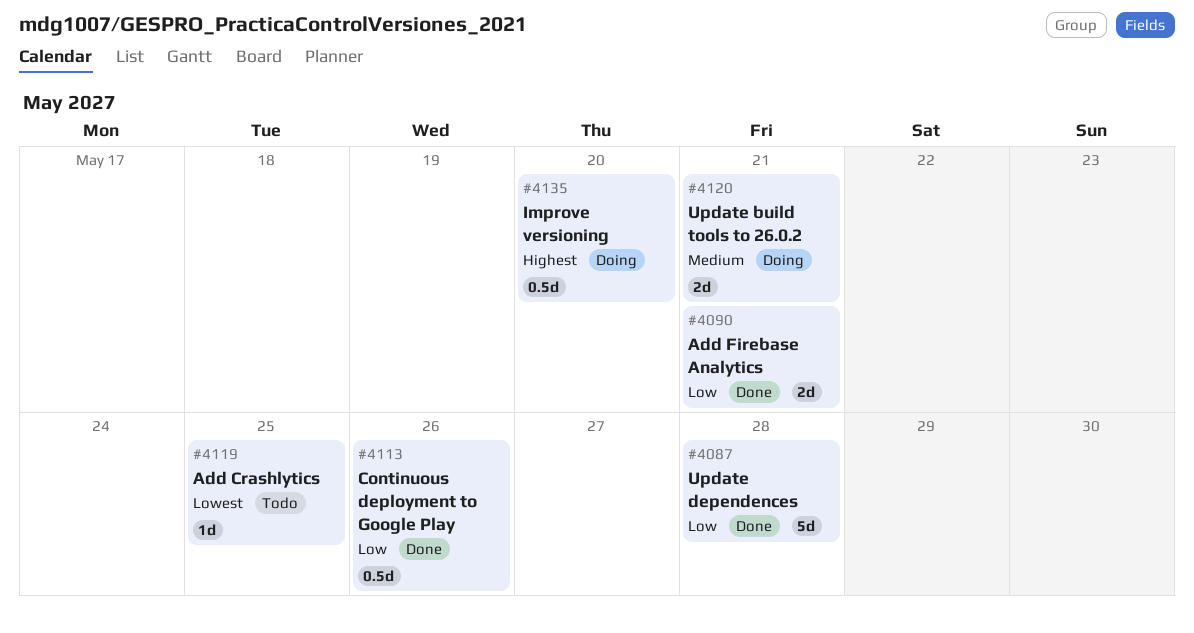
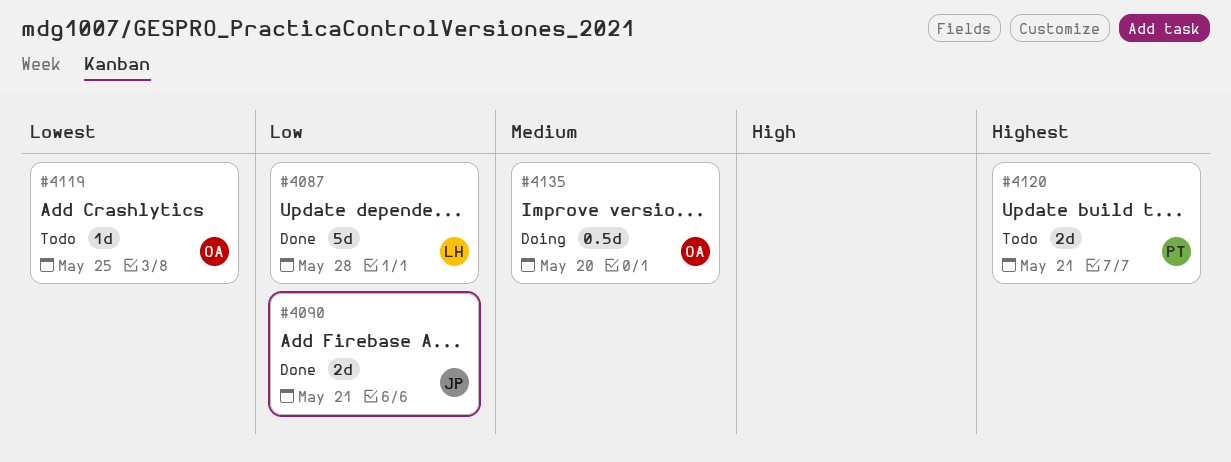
#4113: present -> none
#4120, status: Doing -> Todo
#4120, priority: Medium -> Highest
#4135, priority: Highest -> Medium

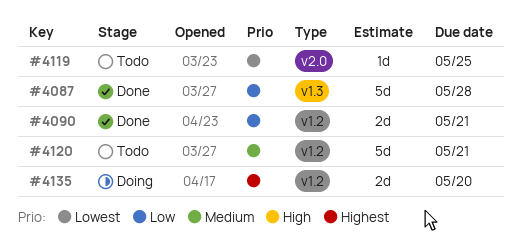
#4120, priority: Highest -> Medium
#4120, estimate: 2d -> 5d
#4135, priority: Medium -> Highest
#4135, estimate: 0.5d -> 2d

